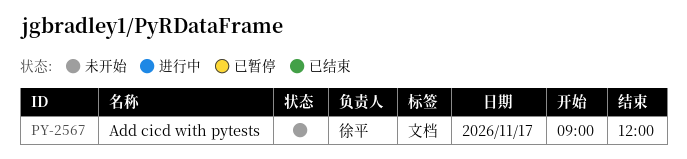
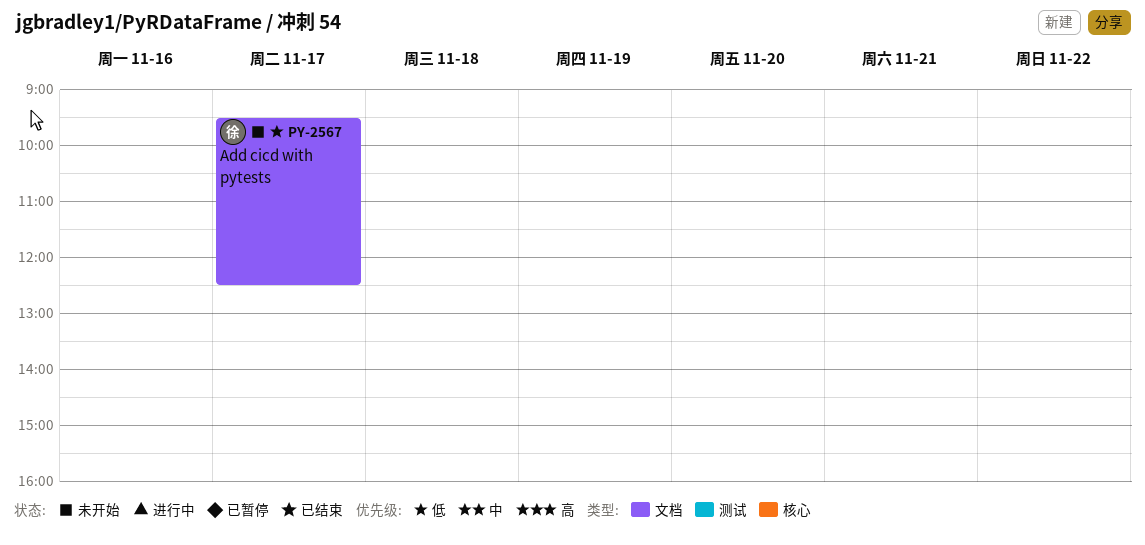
PY-2567, begins: 09:00 -> 09:30
PY-2567, ends: 12:00 -> 12:30

